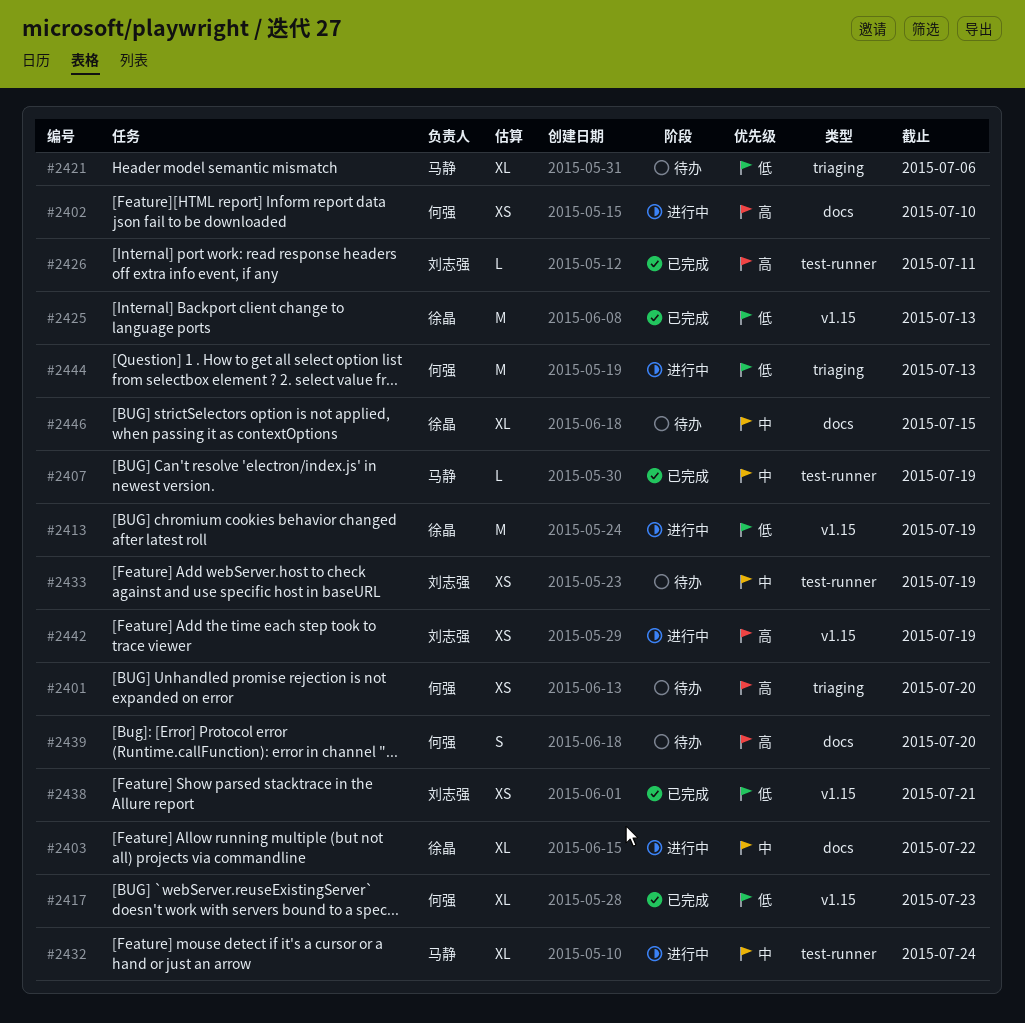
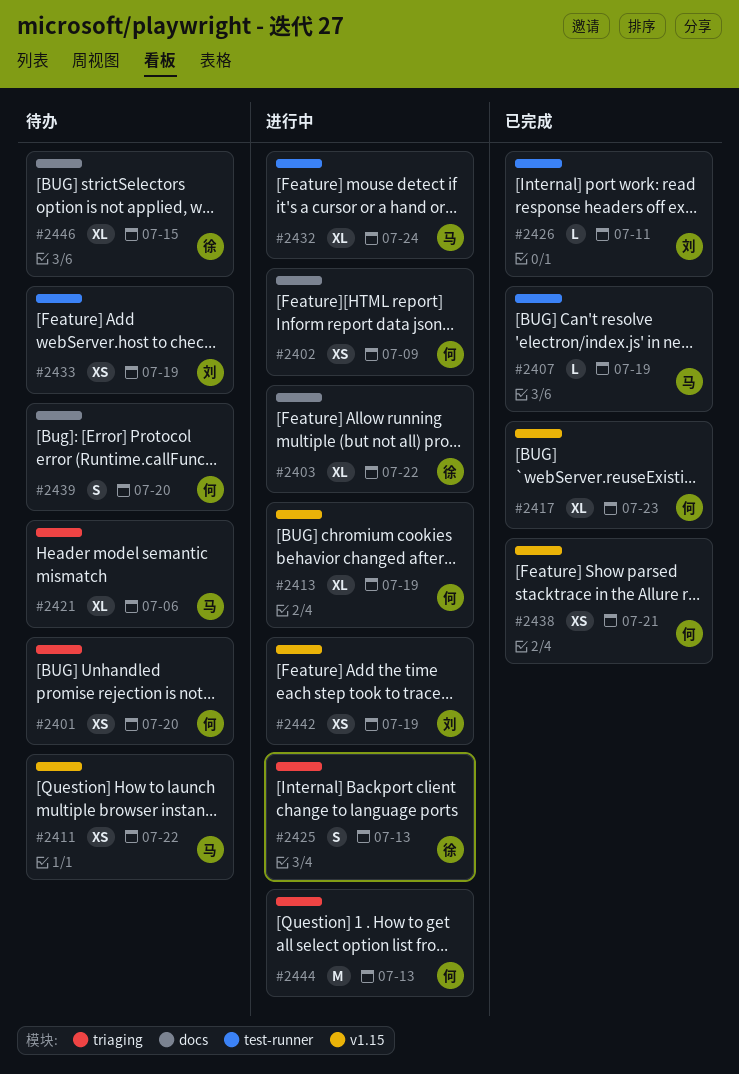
#2402, due: Jul 10 -> Jul 9
#2411: none -> present
#2413, owner: 徐晶 -> 何强
#2413, estimate: M -> XL
#2425, status: 已完成 -> 进行中
#2425, label: v1.15 -> triaging
#2425, estimate: M -> S
#2438, owner: 刘志强 -> 何强

